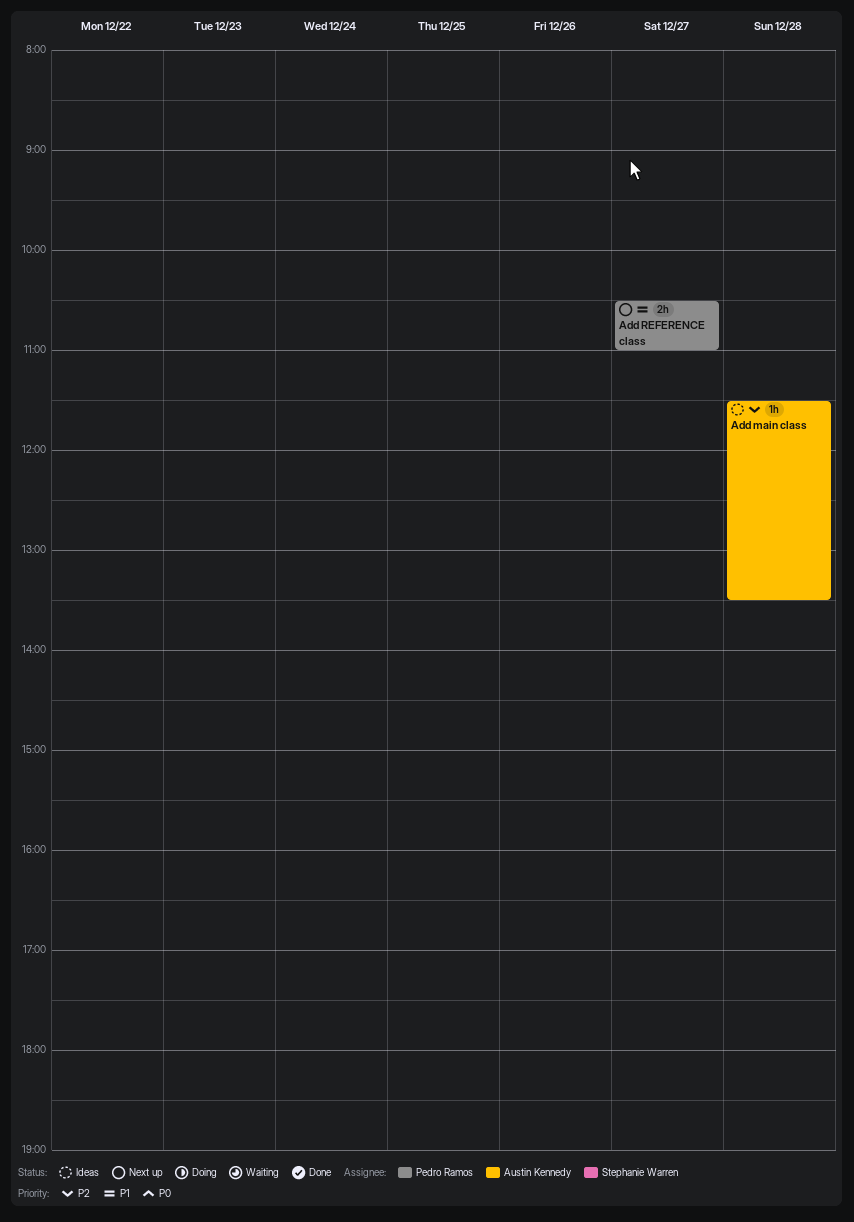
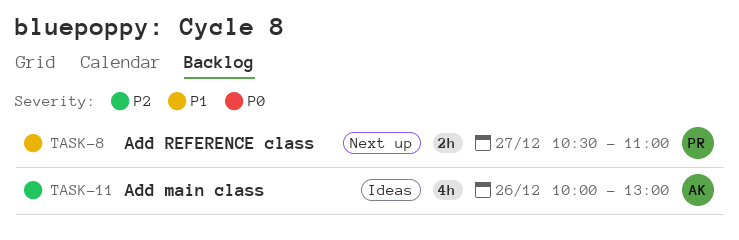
Add main class, estimate: 1h -> 4h
Add main class, day: Dec 28 -> Dec 26
Add main class, begins: 11:30 -> 10:00
Add main class, ends: 13:30 -> 13:00

